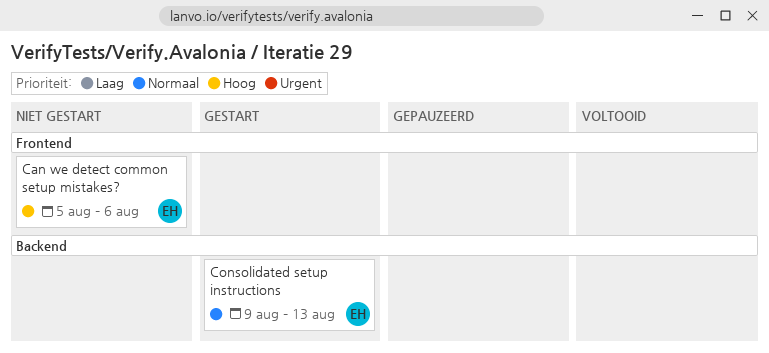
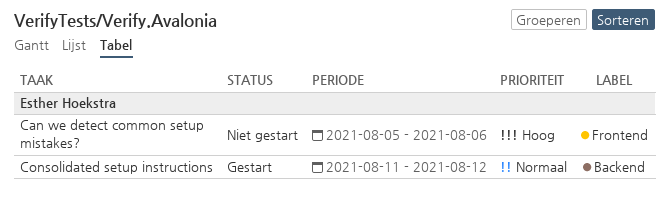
Consolidated setup instructions, start: Aug 9 -> Aug 11
Consolidated setup instructions, due: Aug 13 -> Aug 12

